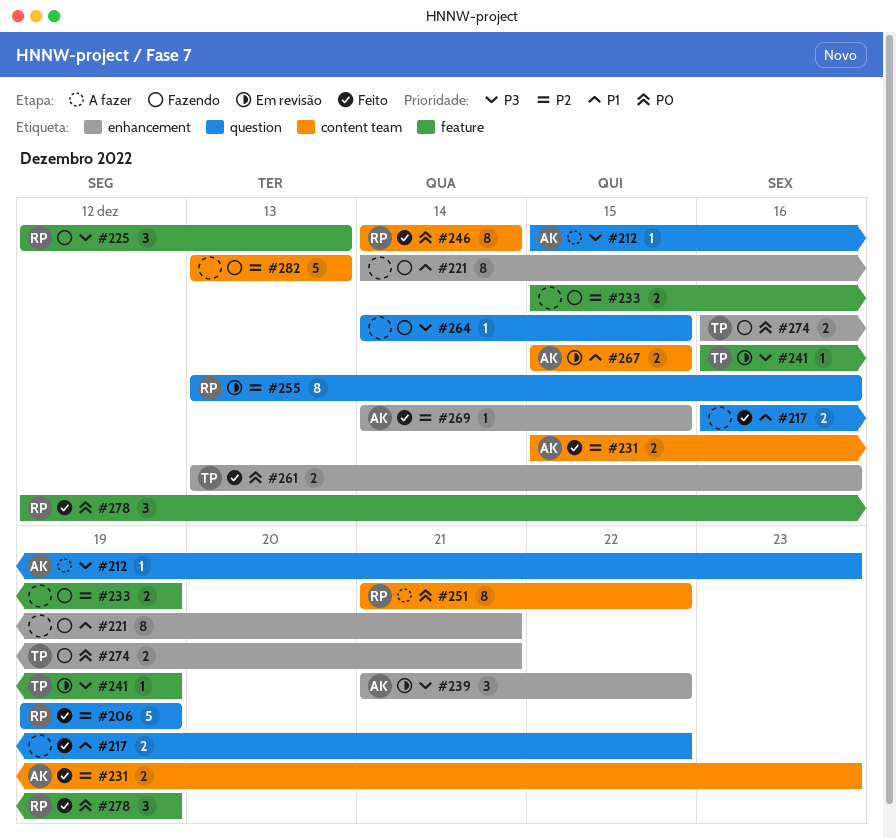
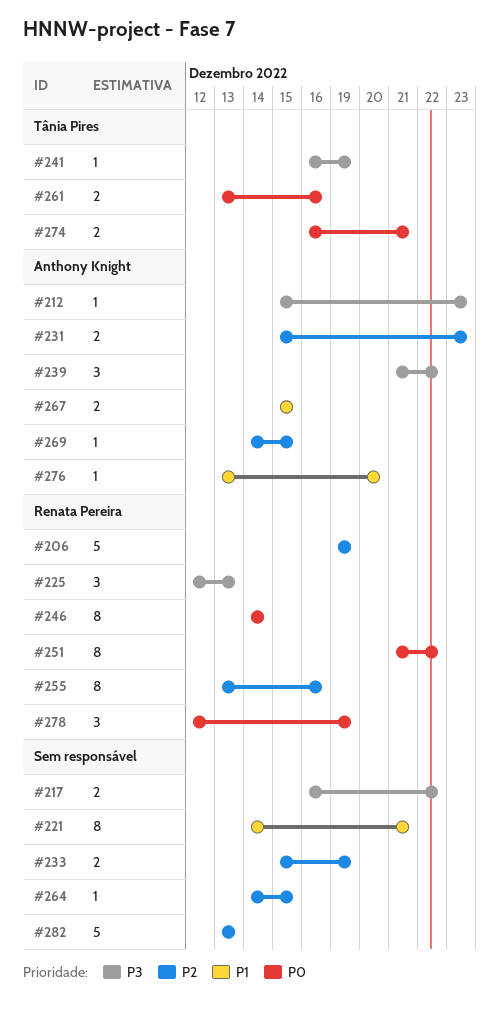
#217, priority: P1 -> P3
#264, priority: P3 -> P2
#276: none -> present

